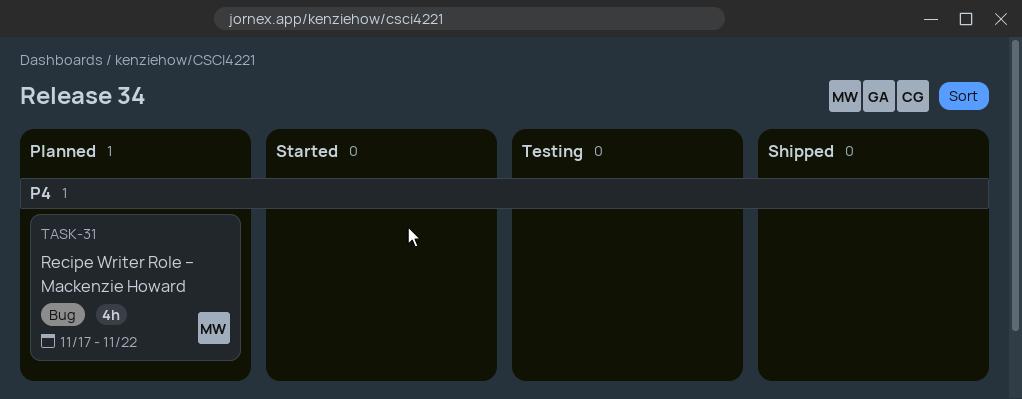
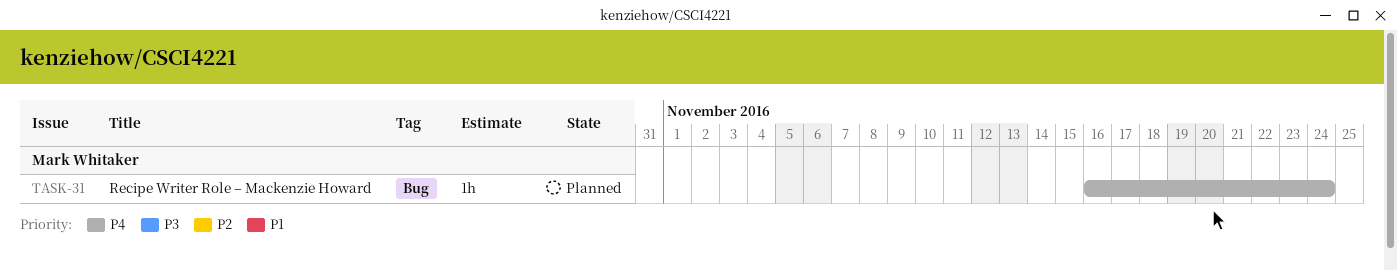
TASK-31, estimate: 4h -> 1h
TASK-31, start: Nov 17 -> Nov 16
TASK-31, due: Nov 22 -> Nov 24

